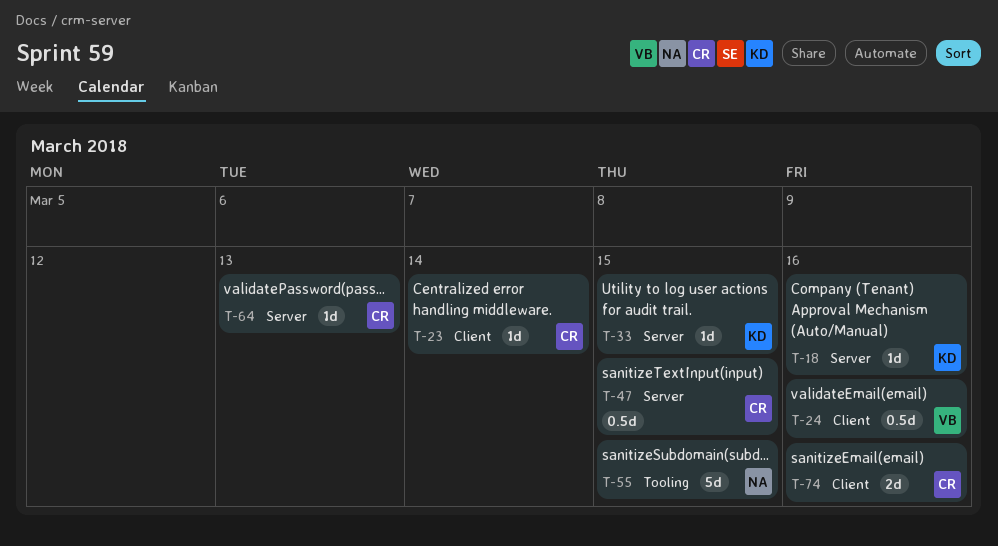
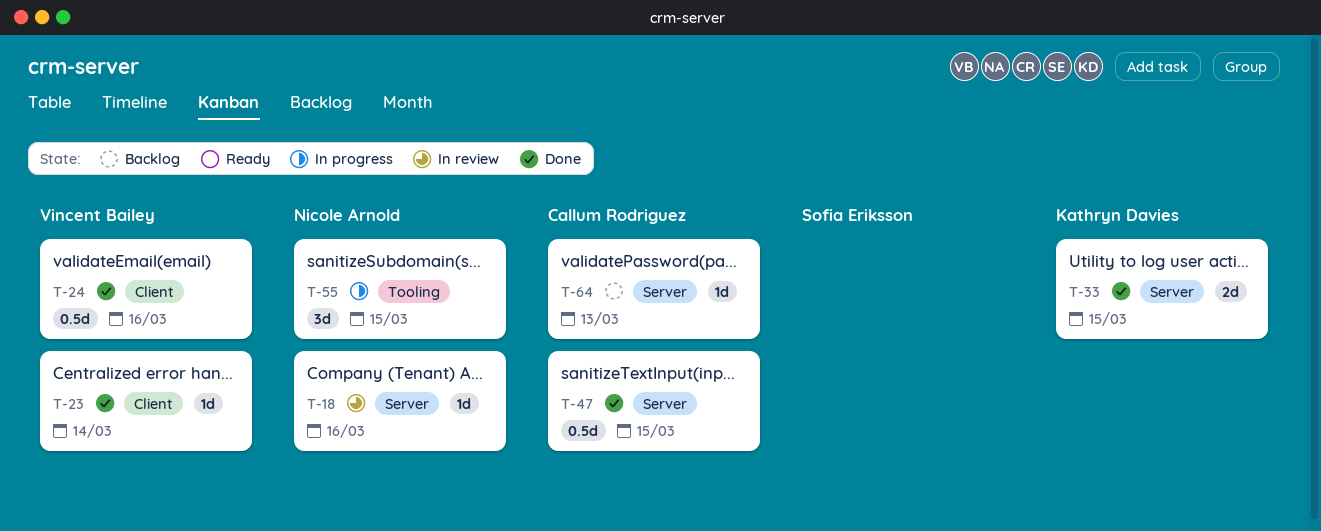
T-18, owner: Kathryn Davies -> Nicole Arnold
T-23, owner: Callum Rodriguez -> Vincent Bailey
T-33, estimate: 1d -> 2d
T-55, estimate: 5d -> 3d
T-74: present -> none

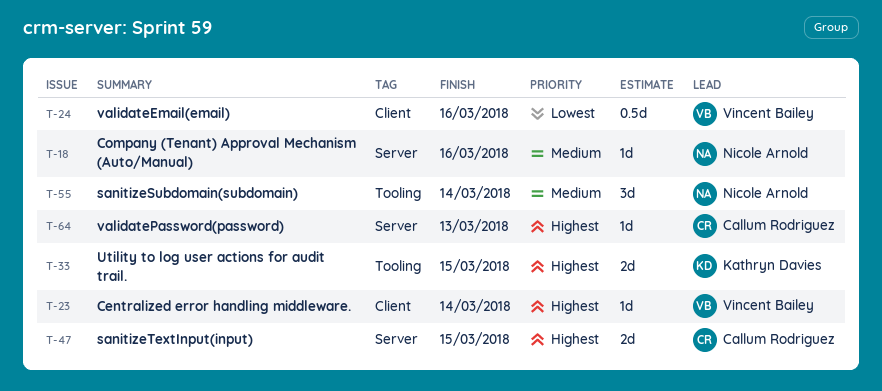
T-33, label: Server -> Tooling
T-47, estimate: 0.5d -> 2d
T-55, due: Mar 15 -> Mar 14

